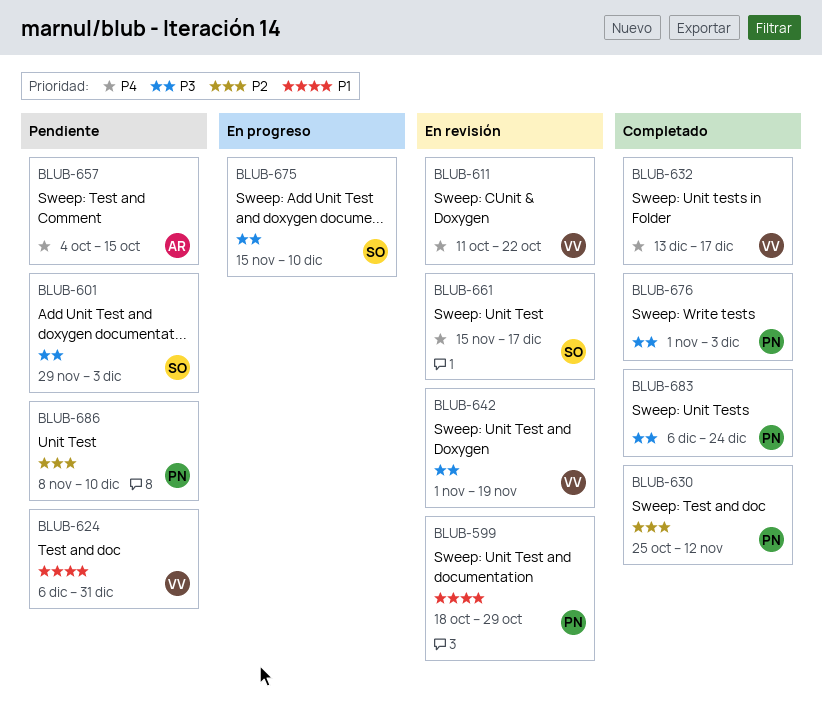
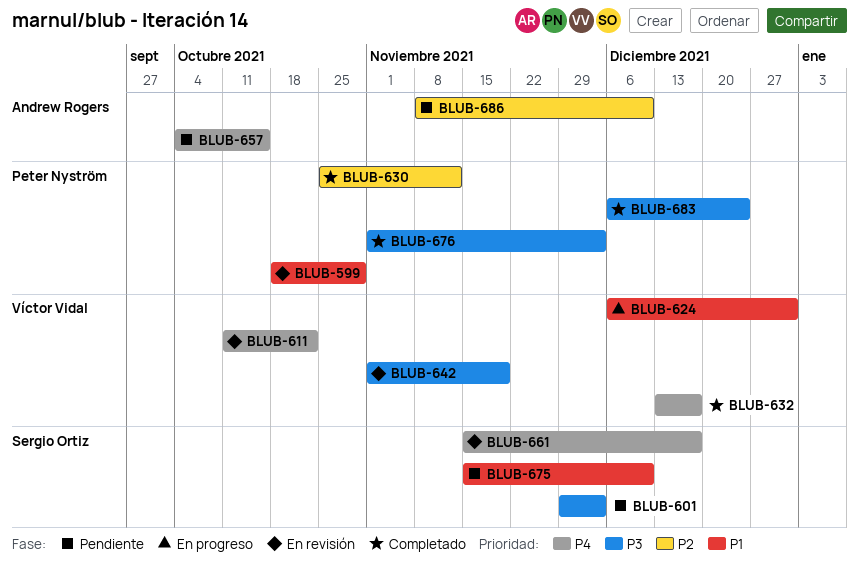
BLUB-624, status: Pendiente -> En progreso
BLUB-675, status: En progreso -> Pendiente
BLUB-675, priority: P3 -> P1
BLUB-686, owner: Peter Nyström -> Andrew Rogers

